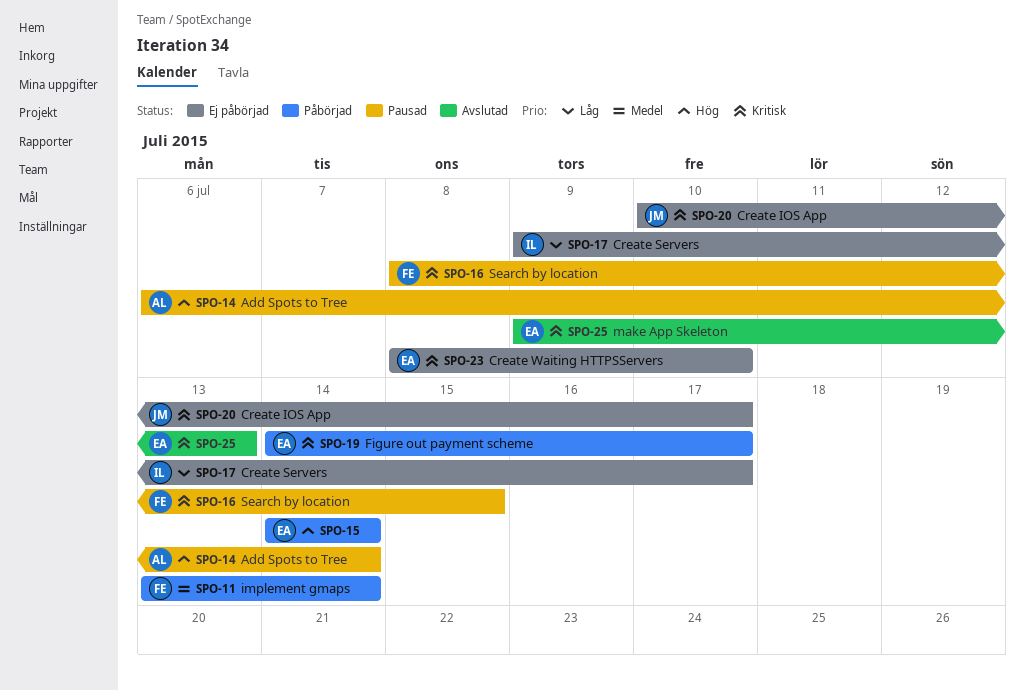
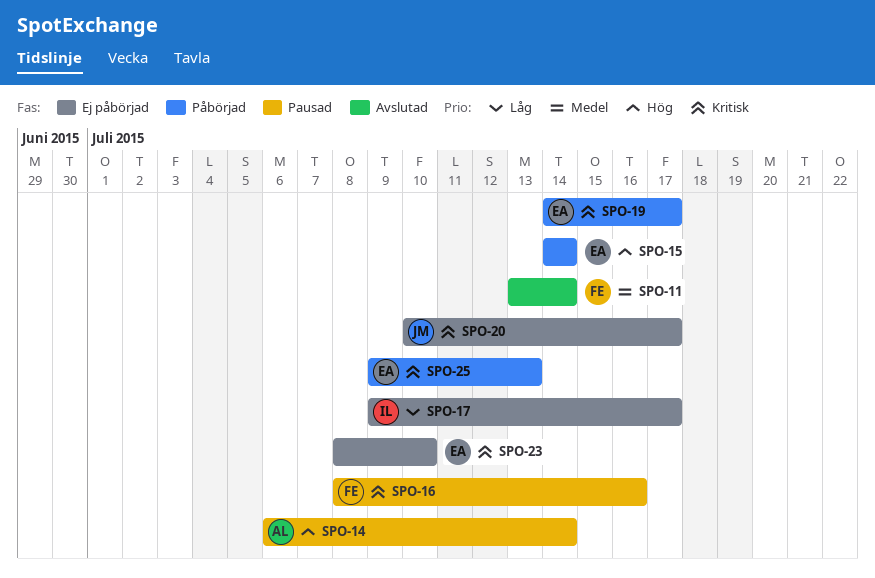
SPO-11, status: Påbörjad -> Avslutad
SPO-16, due: Jul 15 -> Jul 16
SPO-25, status: Avslutad -> Påbörjad

